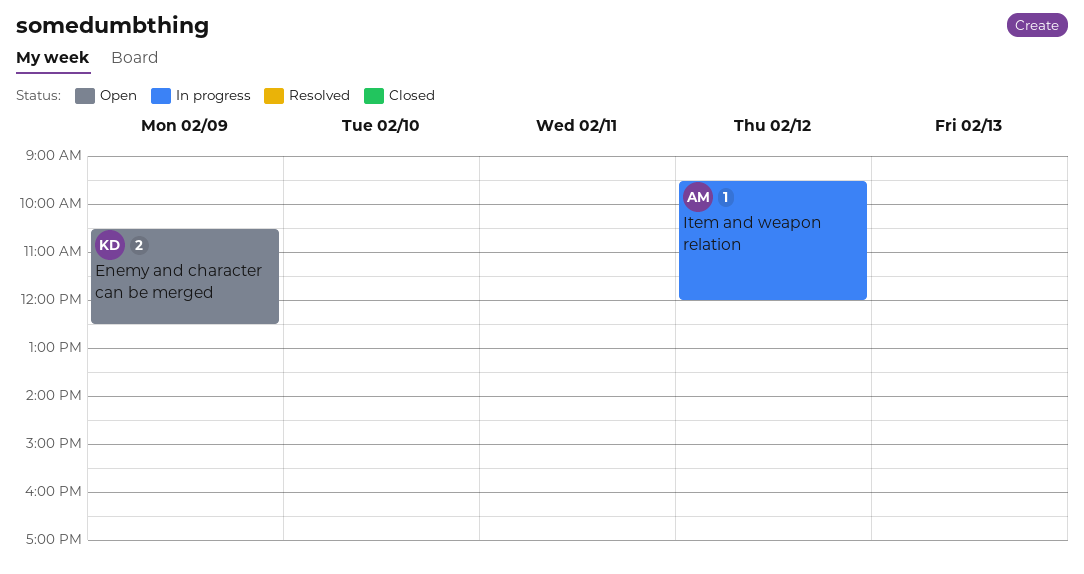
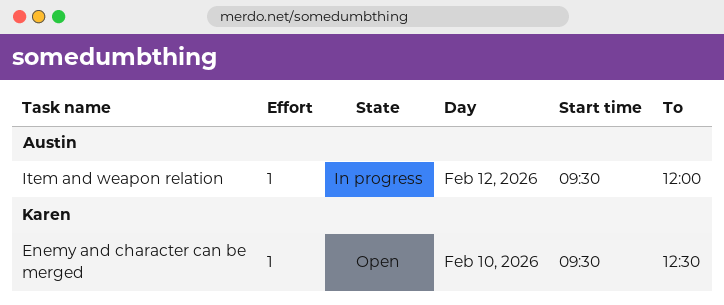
Enemy and character can be merged, estimate: 2 -> 1
Enemy and character can be merged, day: Feb 9 -> Feb 10
Enemy and character can be merged, begins: 10:30 -> 09:30

